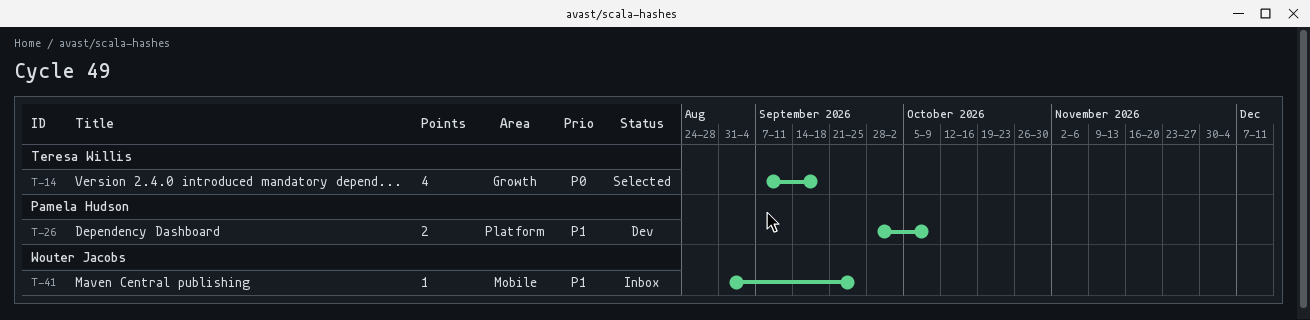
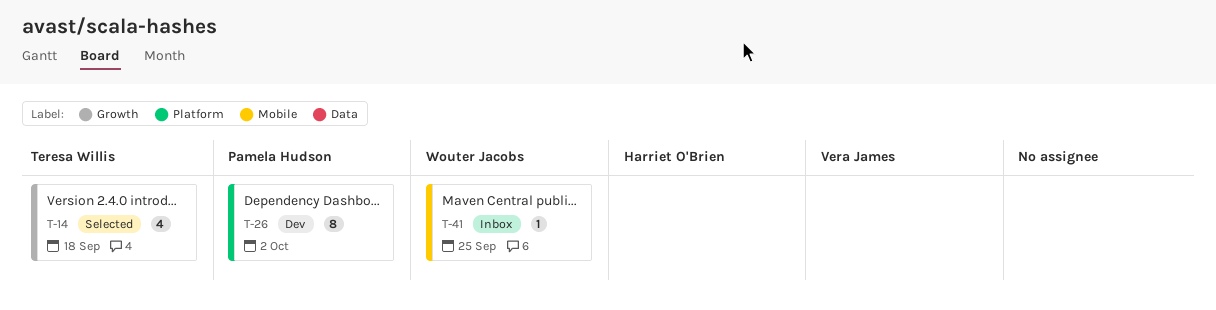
T-26, estimate: 2 -> 8
T-26, due: Oct 9 -> Oct 2

